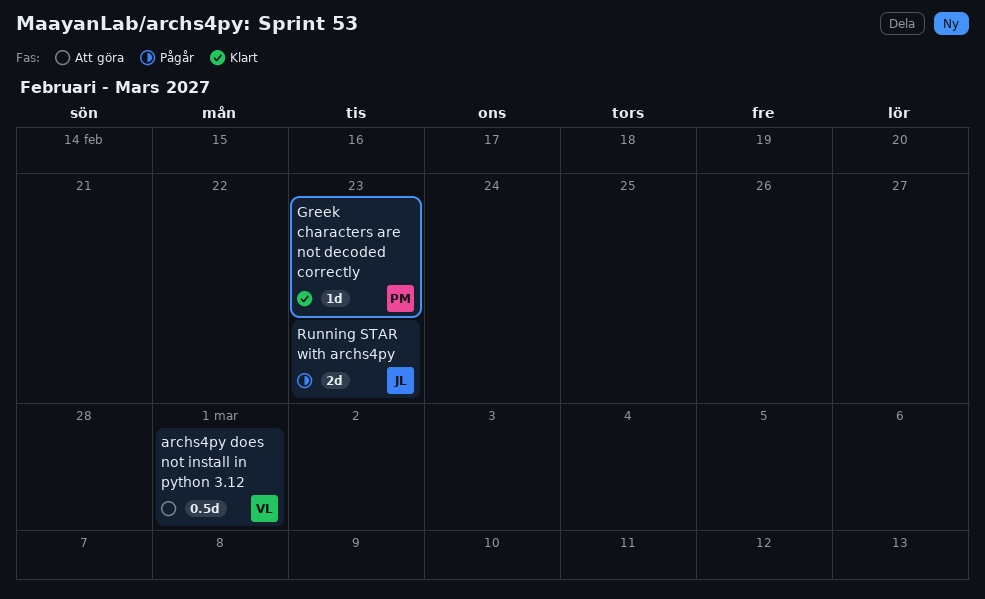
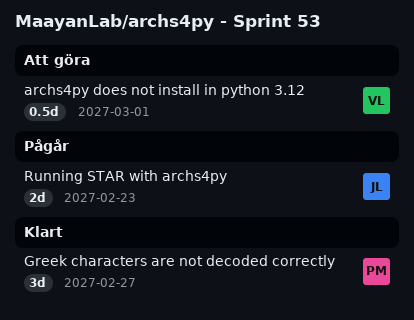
Greek characters are not decoded correctly, estimate: 1d -> 3d
Greek characters are not decoded correctly, due: Feb 23 -> Feb 27

